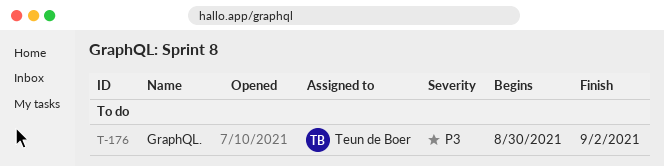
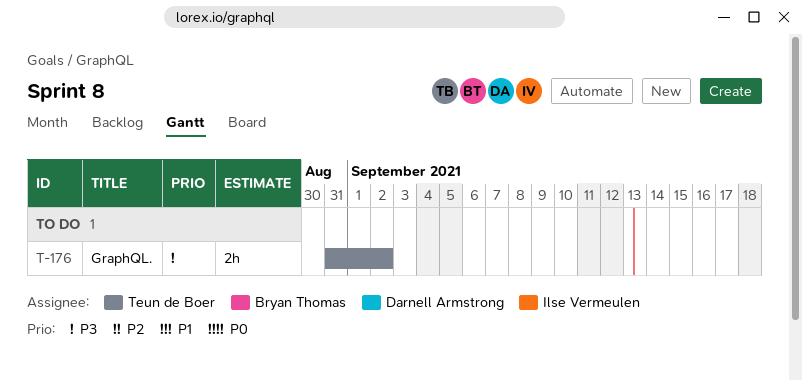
T-176, start: Aug 30 -> Aug 31

